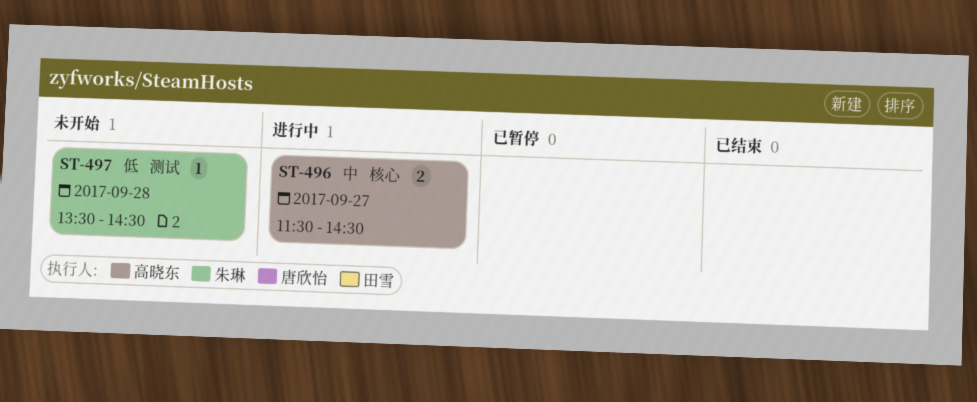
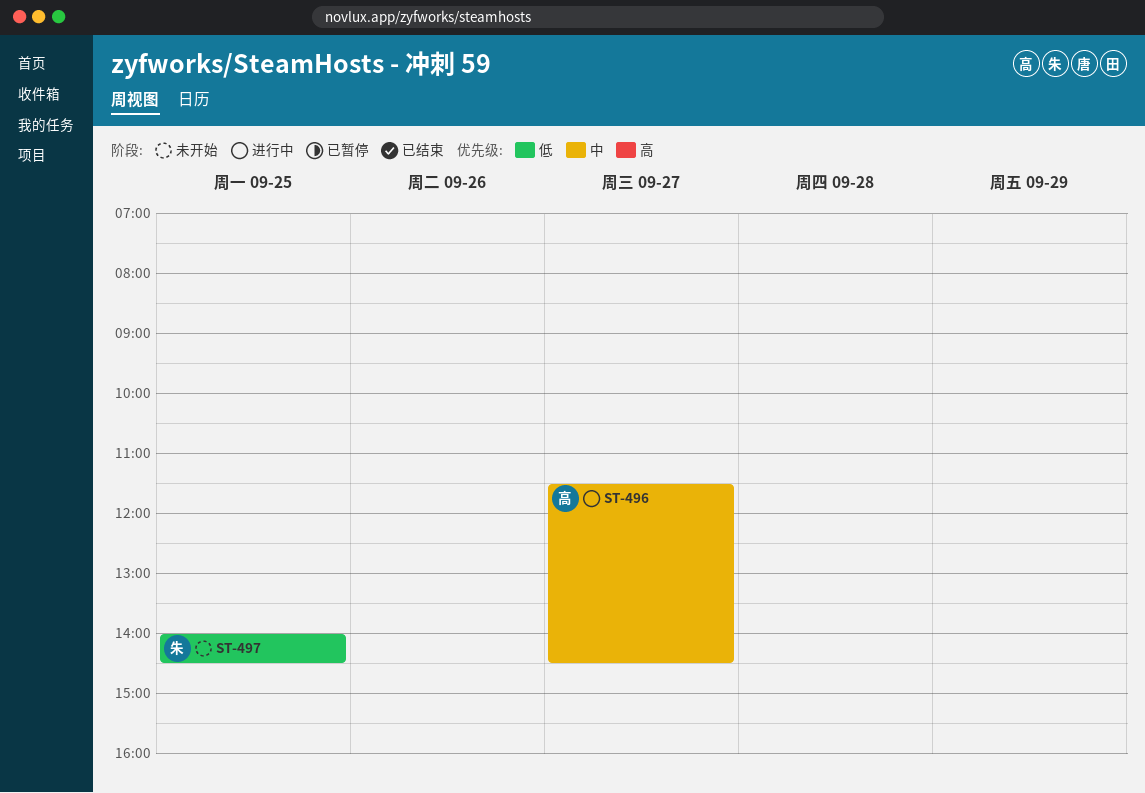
ST-497, day: Sep 28 -> Sep 25
ST-497, begins: 13:30 -> 14:00

